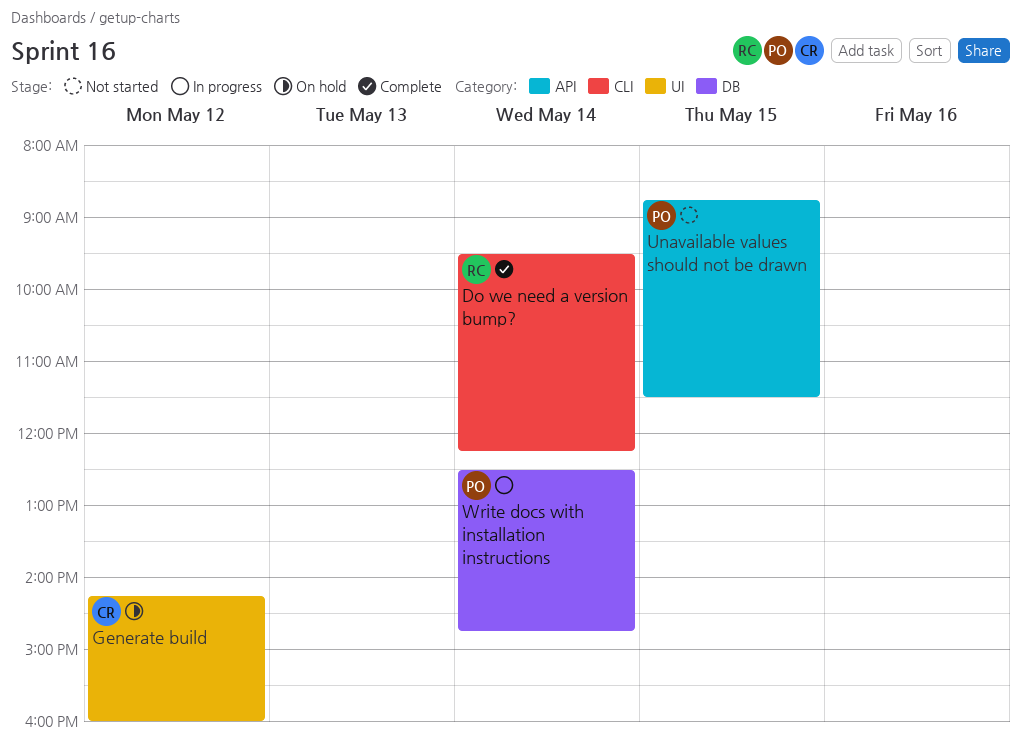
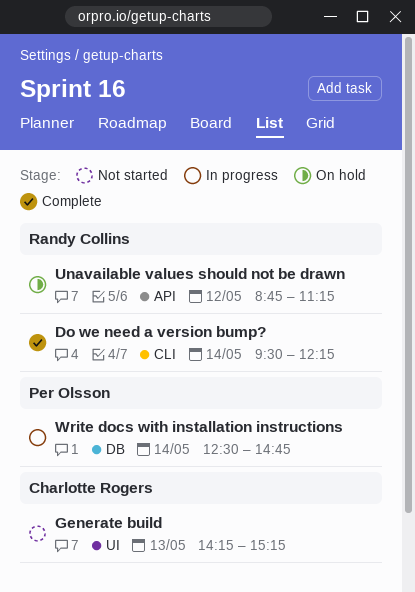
Generate build, status: On hold -> Not started
Generate build, day: May 12 -> May 13
Generate build, ends: 16:00 -> 15:15
Unavailable values should not be drawn, status: Not started -> On hold
Unavailable values should not be drawn, owner: Per Olsson -> Randy Collins
Unavailable values should not be drawn, day: May 15 -> May 12
Unavailable values should not be drawn, ends: 11:30 -> 11:15

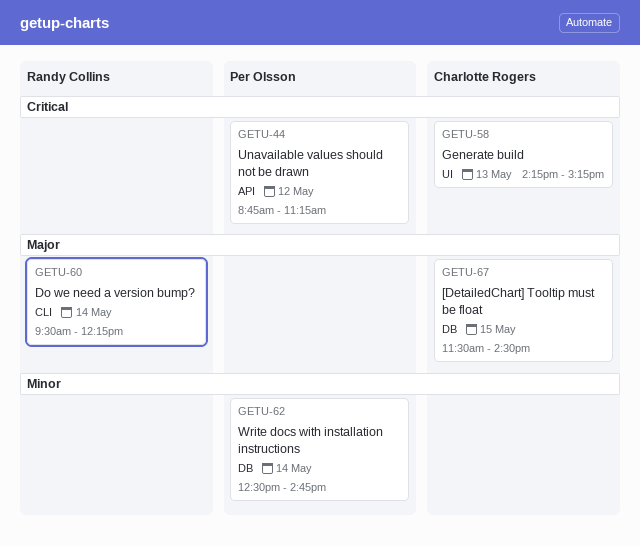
[DetailedChart] Tooltip must be float: none -> present
Unavailable values should not be drawn, owner: Randy Collins -> Per Olsson

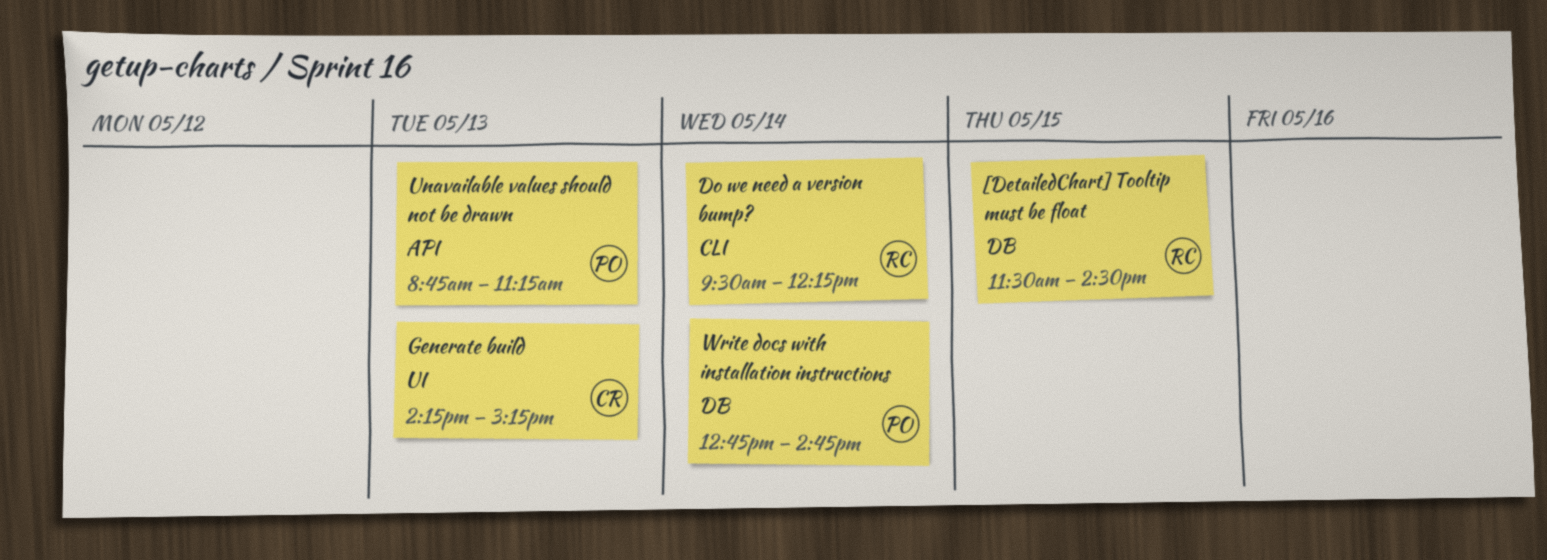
[DetailedChart] Tooltip must be float, owner: Charlotte Rogers -> Randy Collins
Unavailable values should not be drawn, day: May 12 -> May 13
Write docs with installation instructions, begins: 12:30 -> 12:45

